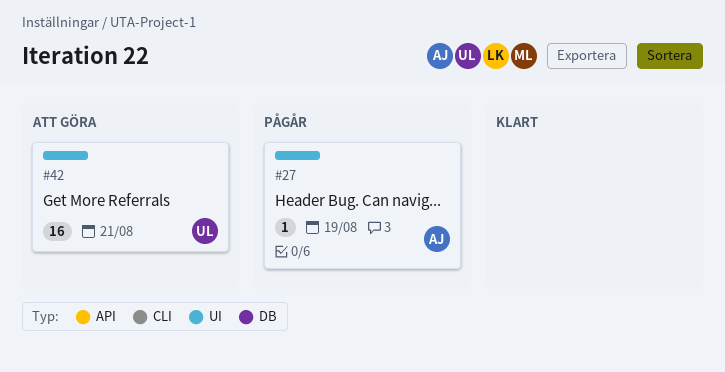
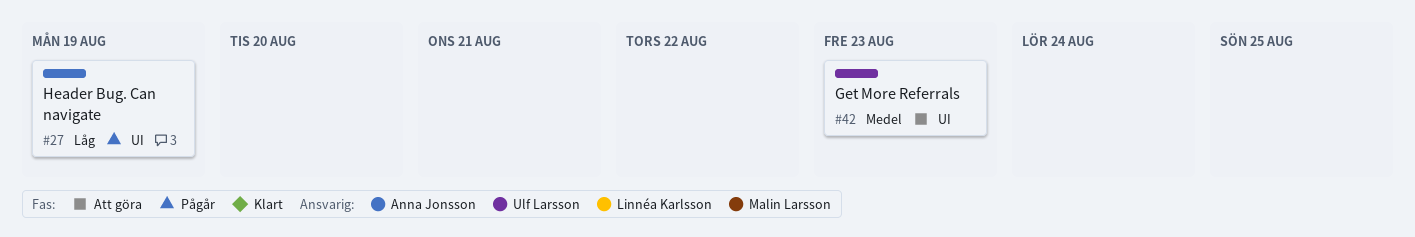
#42, due: Aug 21 -> Aug 23

